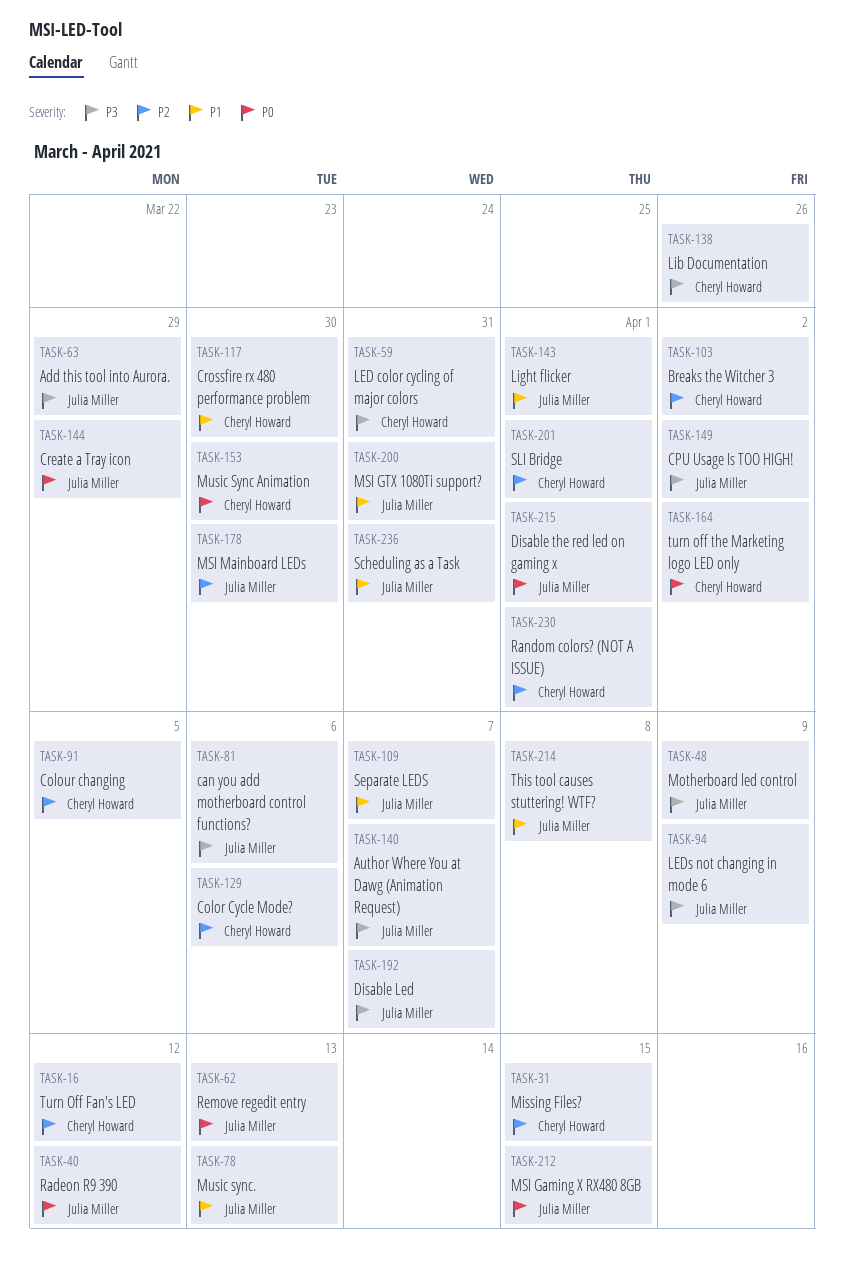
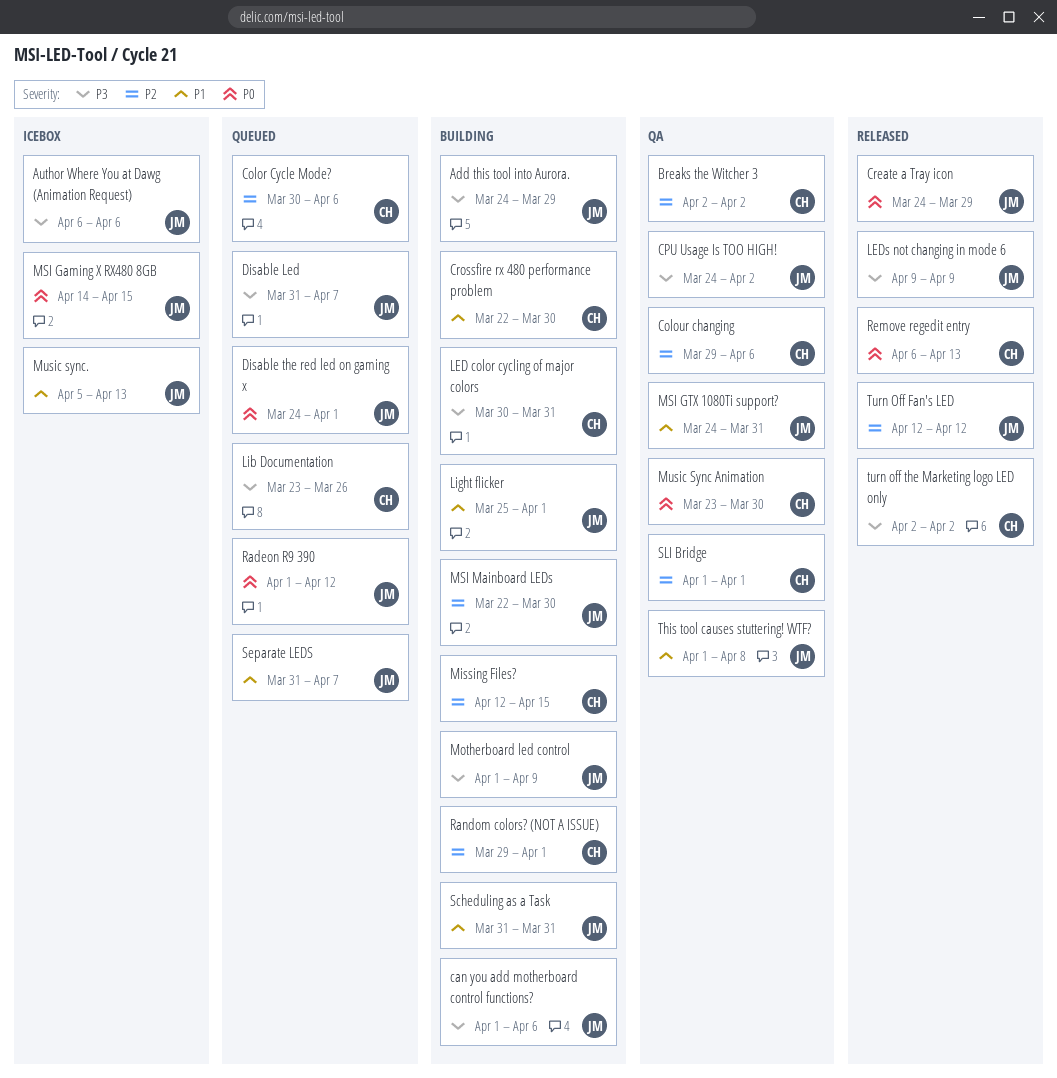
Author Where You at Dawg (Animation Request), due: Apr 7 -> Apr 6
Colour changing, due: Apr 5 -> Apr 6
Remove regedit entry, owner: Julia Miller -> Cheryl Howard
Turn Off Fan's LED, owner: Cheryl Howard -> Julia Miller
turn off the Marketing logo LED only, priority: P0 -> P3

